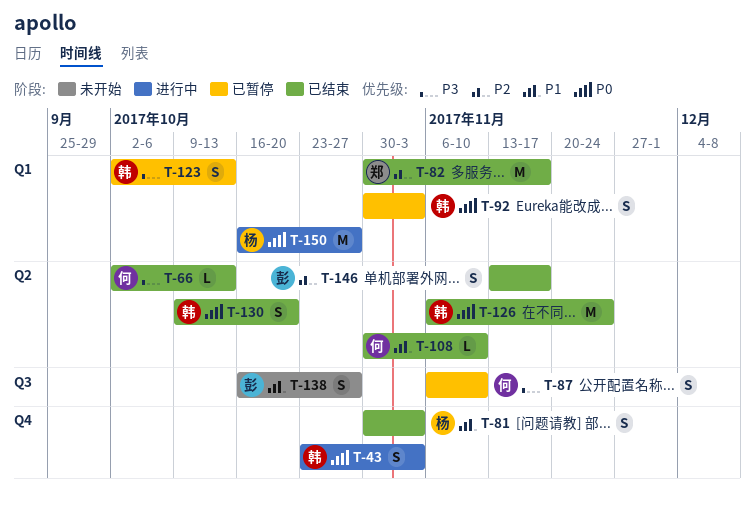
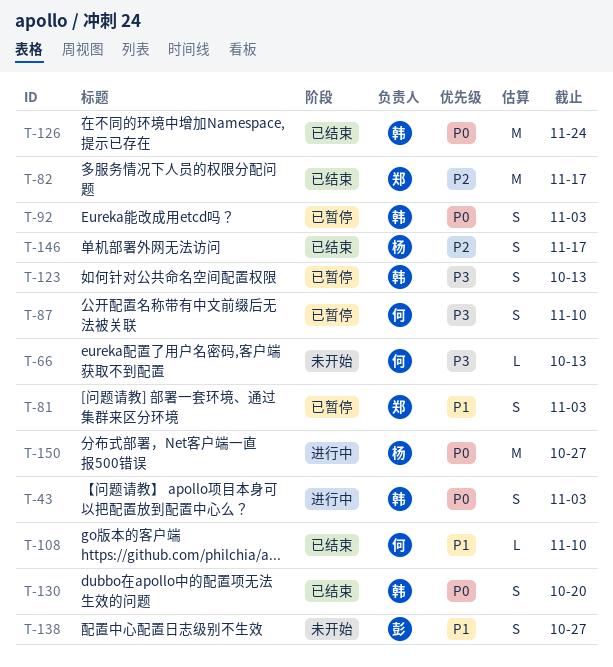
T-66, status: 已结束 -> 未开始
T-81, status: 已结束 -> 已暂停
T-81, owner: 杨 -> 郑
T-146, owner: 彭 -> 杨

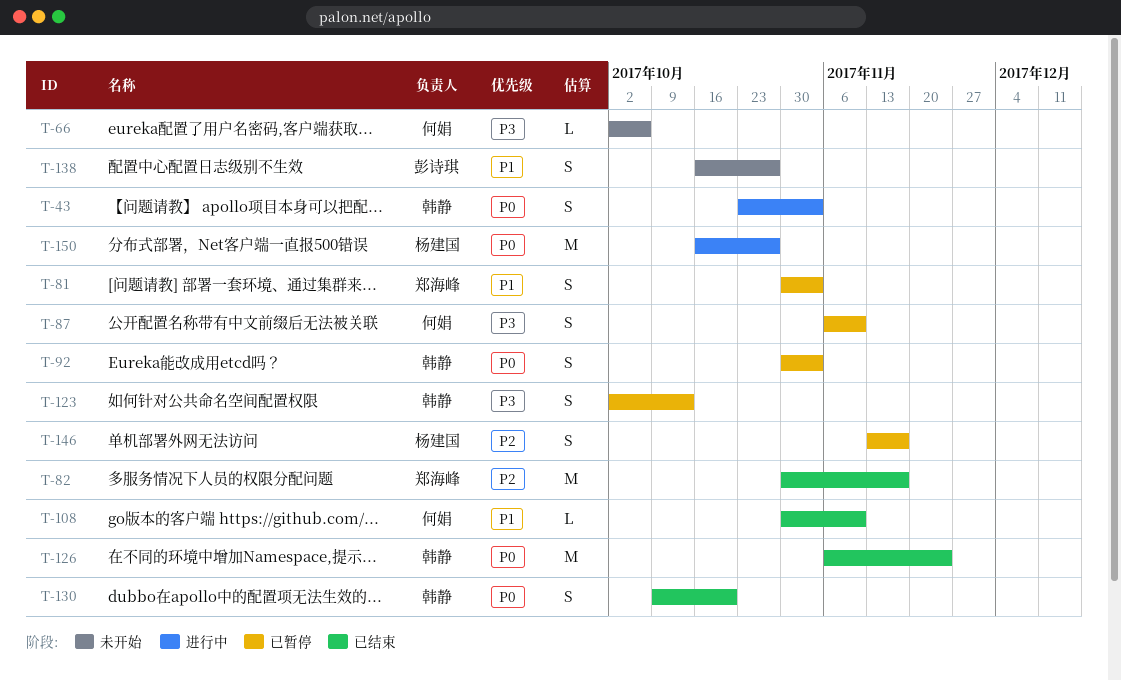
T-66, due: Oct 13 -> Oct 6
T-146, status: 已结束 -> 已暂停

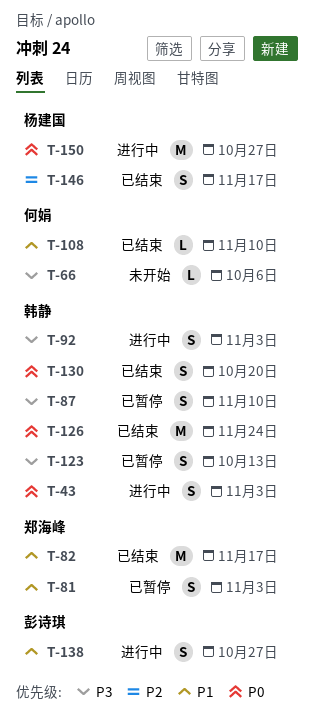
T-82, priority: P2 -> P1
T-87, owner: 何娟 -> 韩静
T-92, status: 已暂停 -> 进行中
T-92, priority: P0 -> P3
T-138, status: 未开始 -> 进行中
T-146, status: 已暂停 -> 已结束

